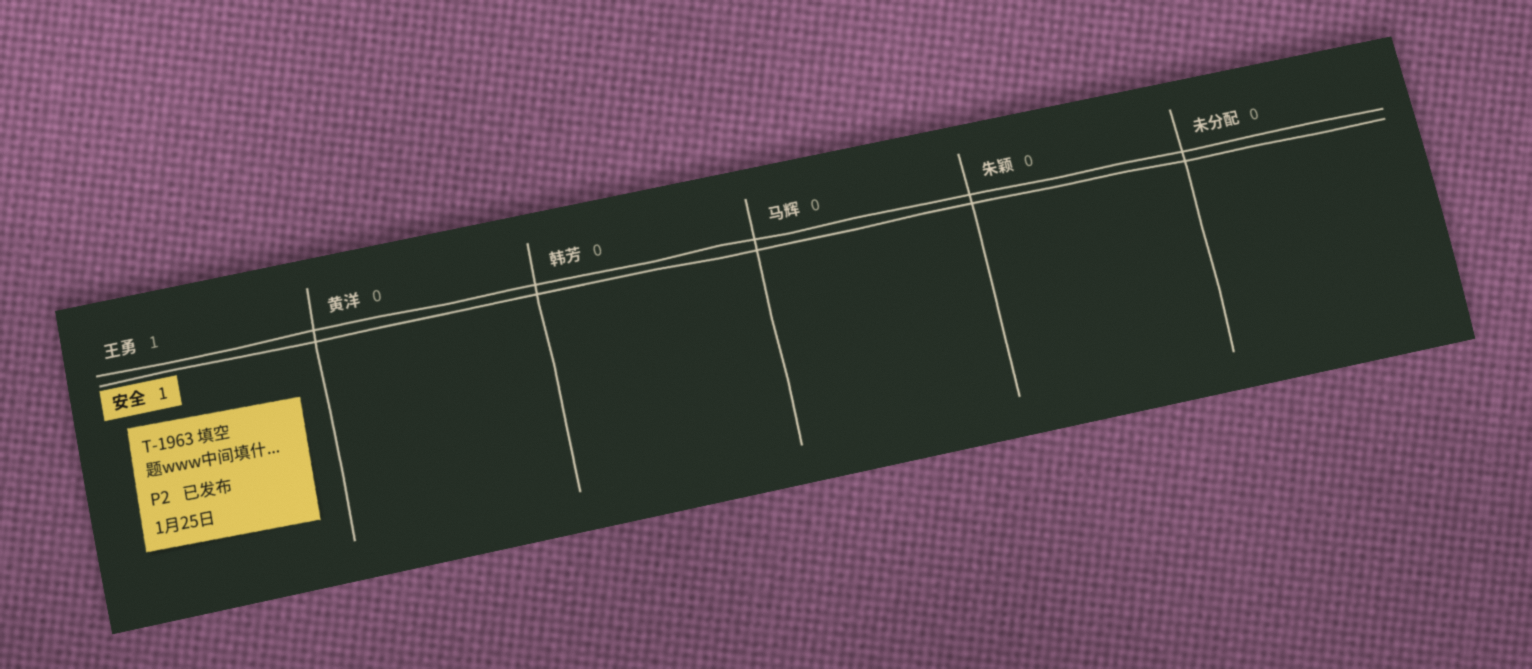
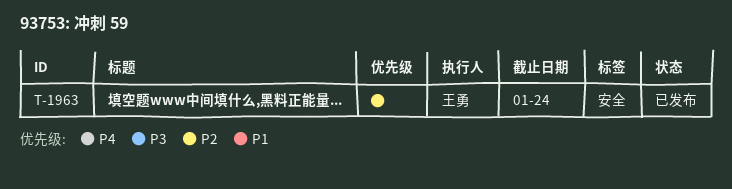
T-1963, due: Jan 25 -> Jan 24

